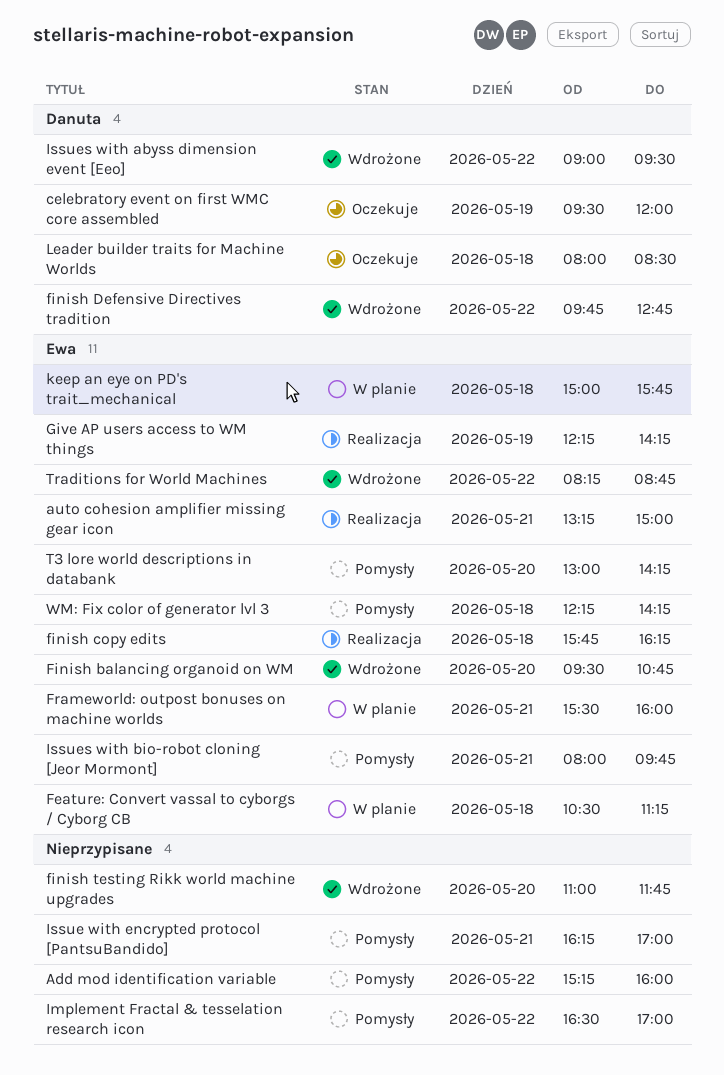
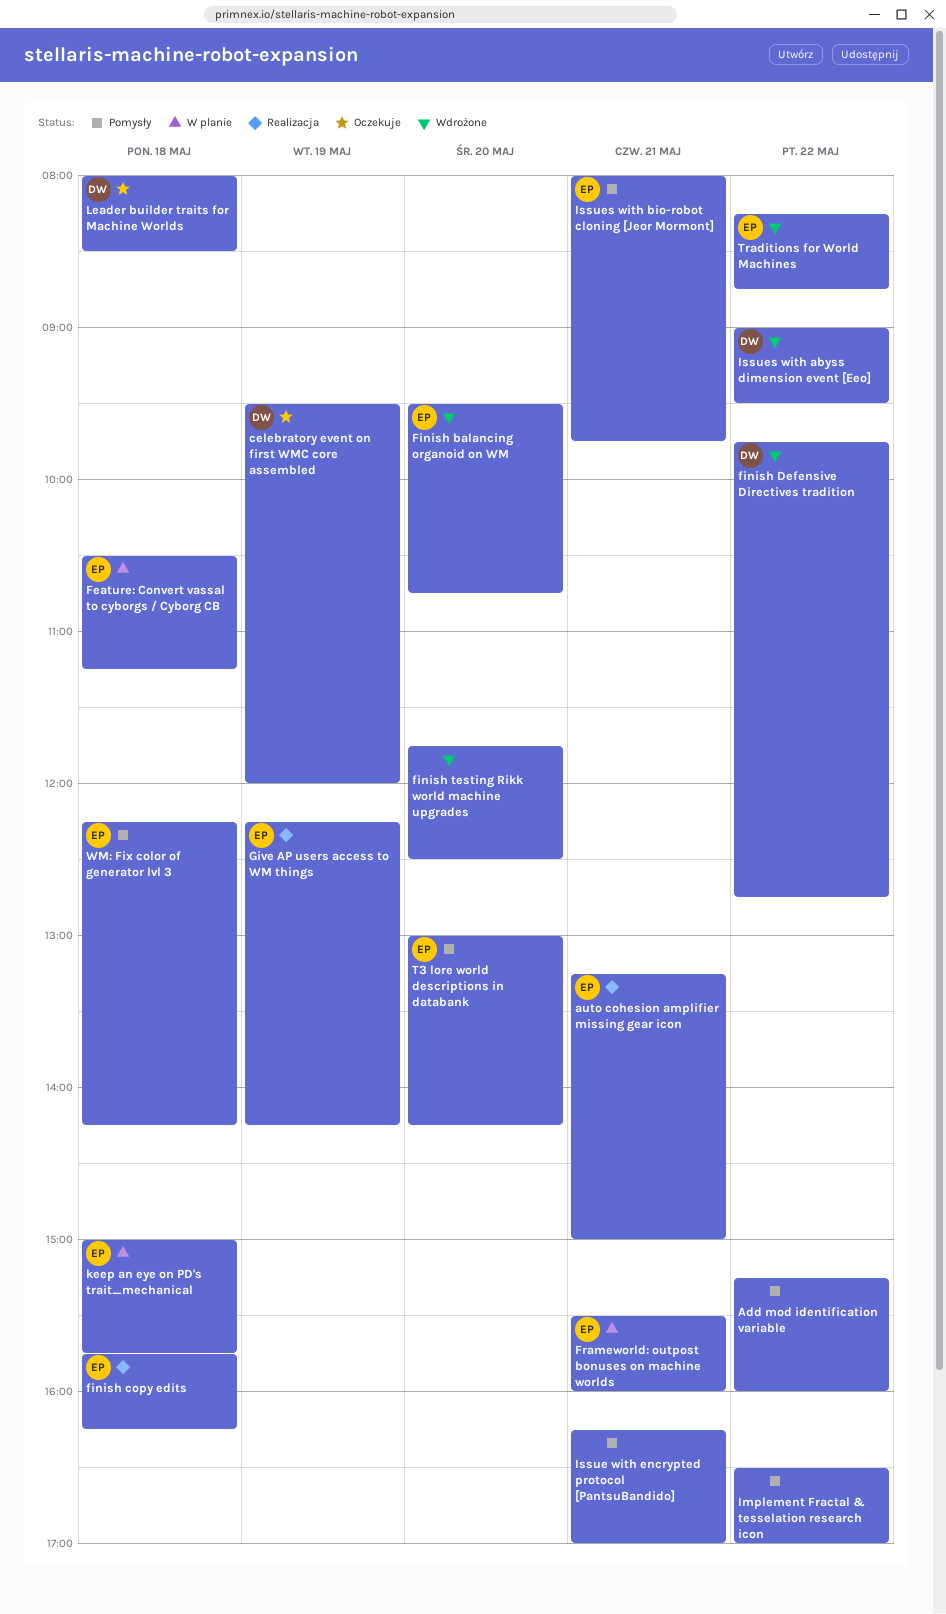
finish testing Rikk world machine upgrades, begins: 11:00 -> 11:45
finish testing Rikk world machine upgrades, ends: 11:45 -> 12:30

